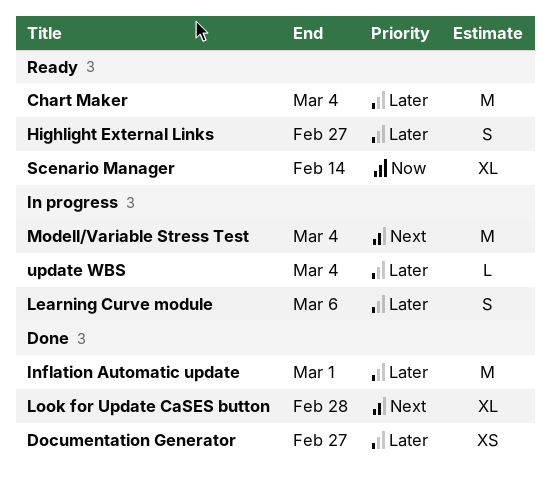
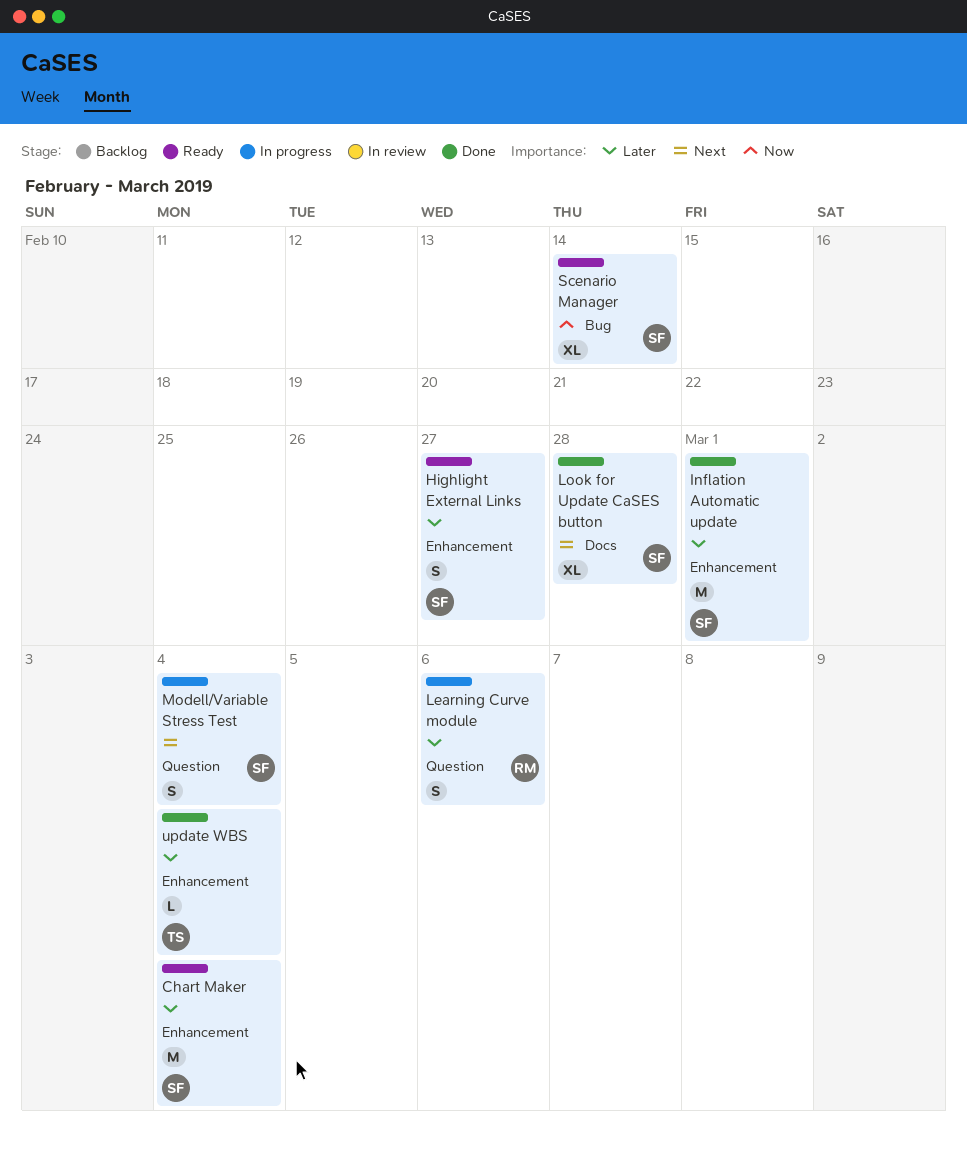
Documentation Generator: present -> none
Modell/Variable Stress Test, estimate: M -> S
update WBS, status: In progress -> Done

